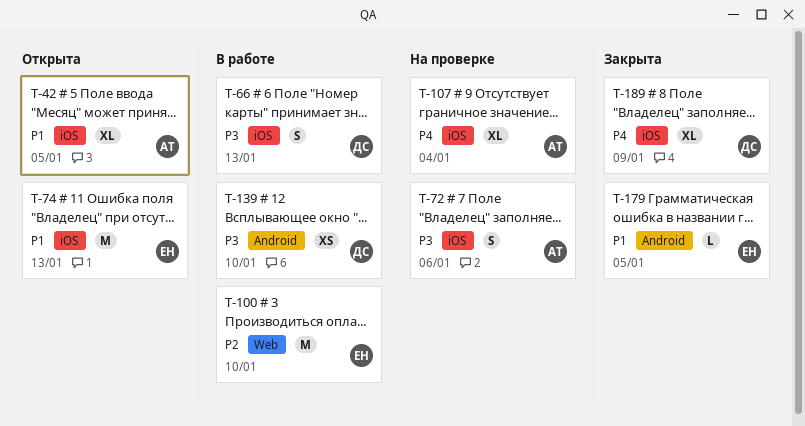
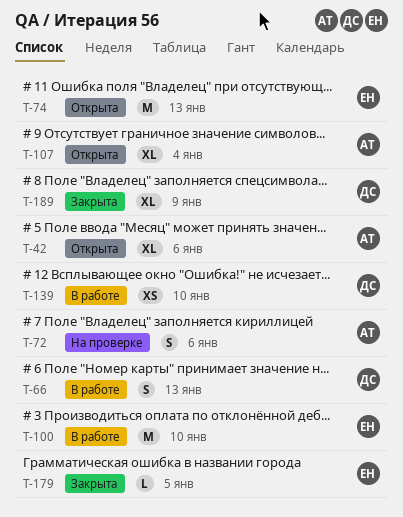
T-42, due: Jan 5 -> Jan 6
T-107, status: На проверке -> Открыта

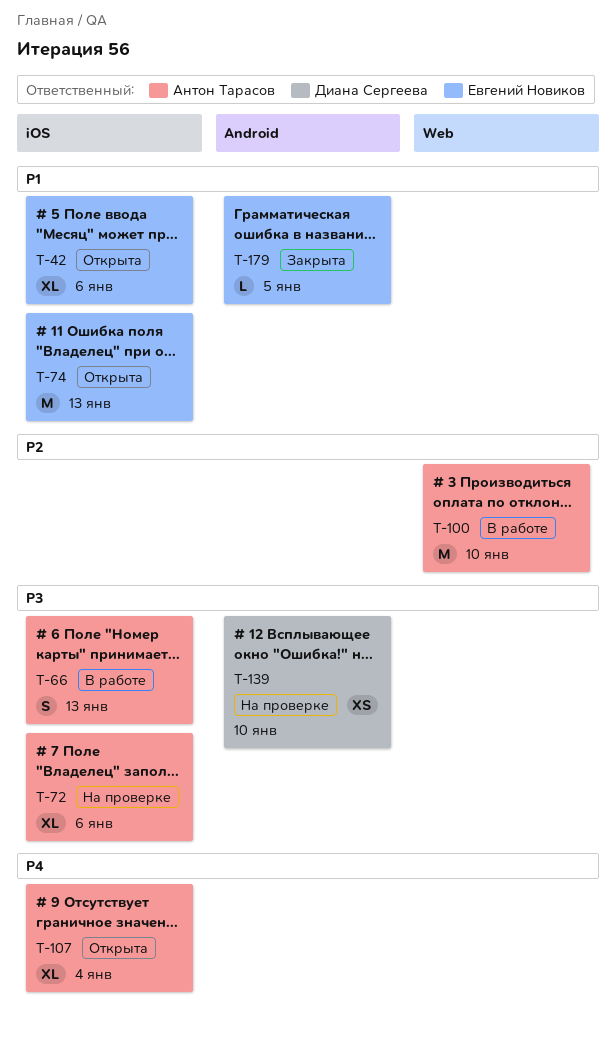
T-42, owner: Антон Тарасов -> Евгений Новиков
T-66, owner: Диана Сергеева -> Антон Тарасов
T-72, estimate: S -> XL
T-100, owner: Евгений Новиков -> Антон Тарасов
T-139, status: В работе -> На проверке
T-189: present -> none

